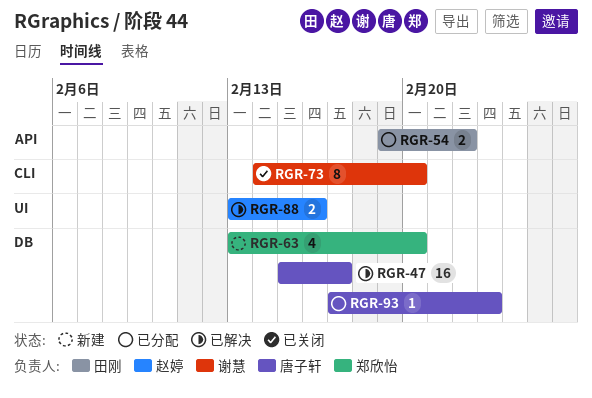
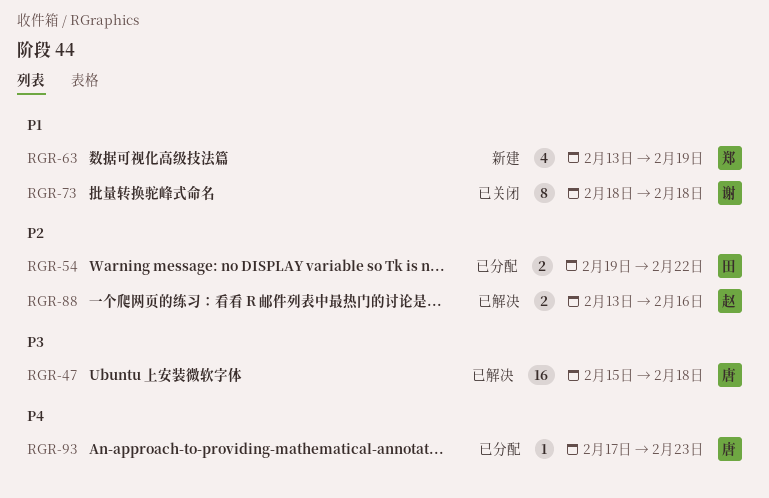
RGR-47, due: Feb 17 -> Feb 18
RGR-63, due: Feb 20 -> Feb 19
RGR-73, start: Feb 14 -> Feb 18
RGR-73, due: Feb 20 -> Feb 18

